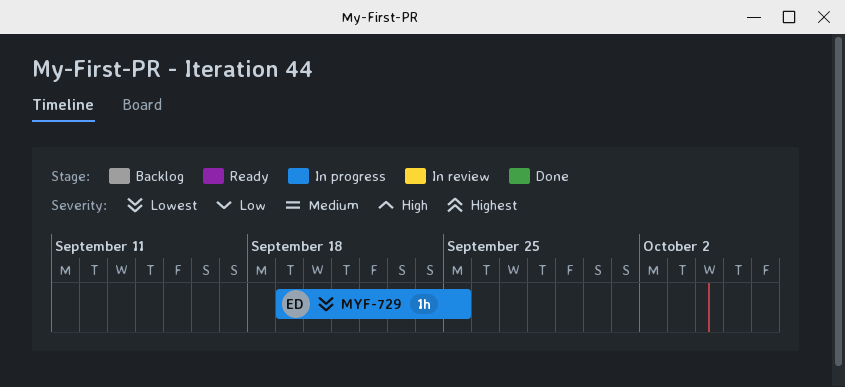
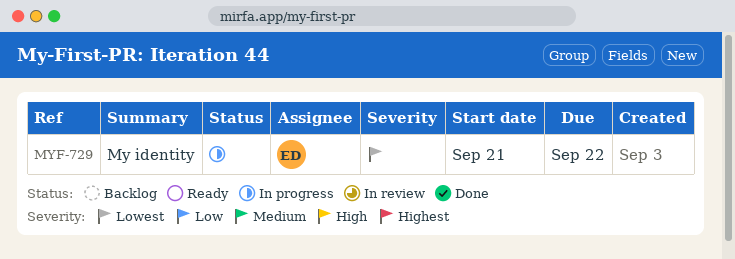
MYF-729, start: Sep 19 -> Sep 21
MYF-729, due: Sep 25 -> Sep 22

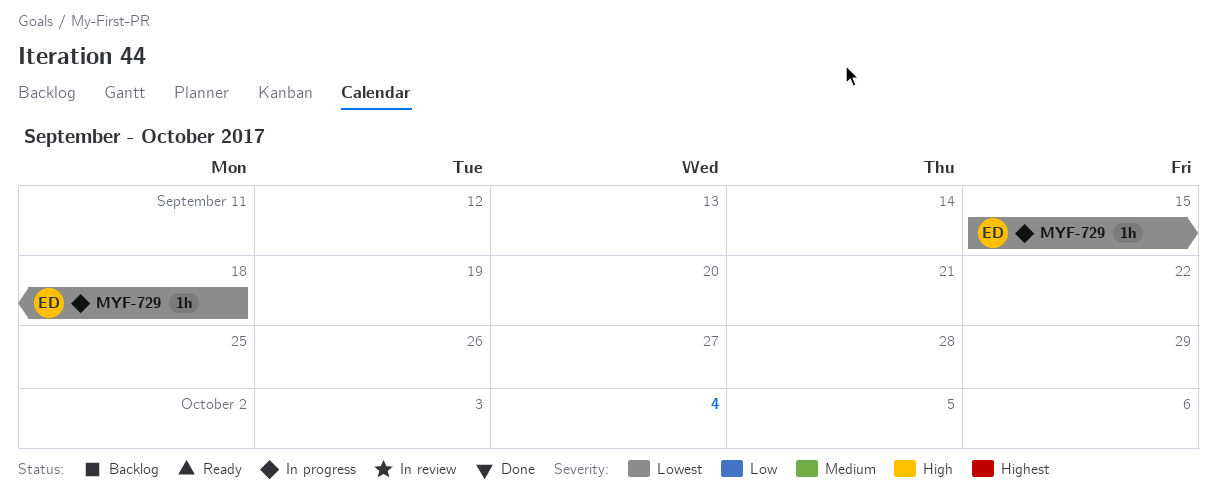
MYF-729, start: Sep 21 -> Sep 15
MYF-729, due: Sep 22 -> Sep 18

